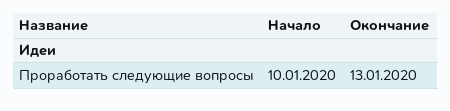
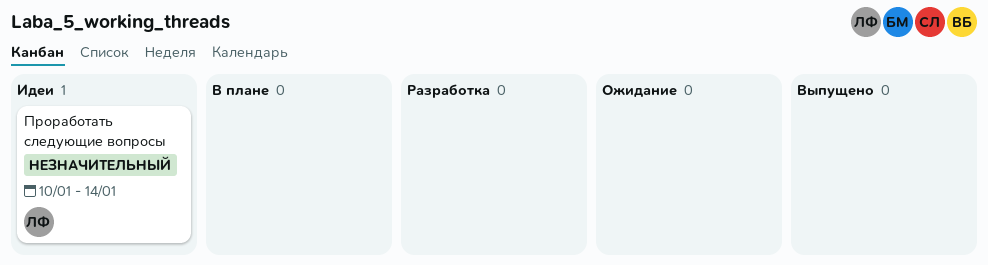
Проработать следующие вопросы, due: Jan 13 -> Jan 14

